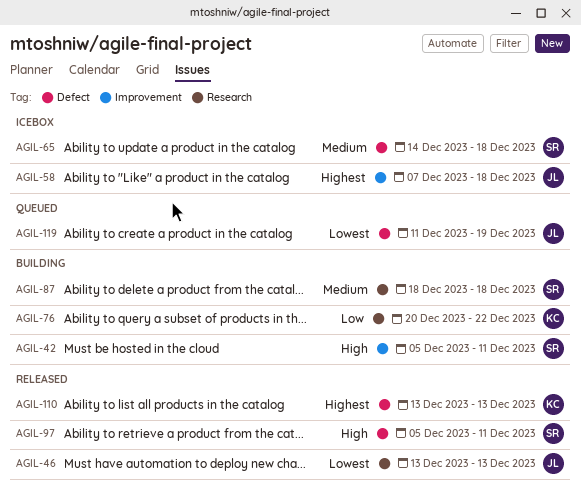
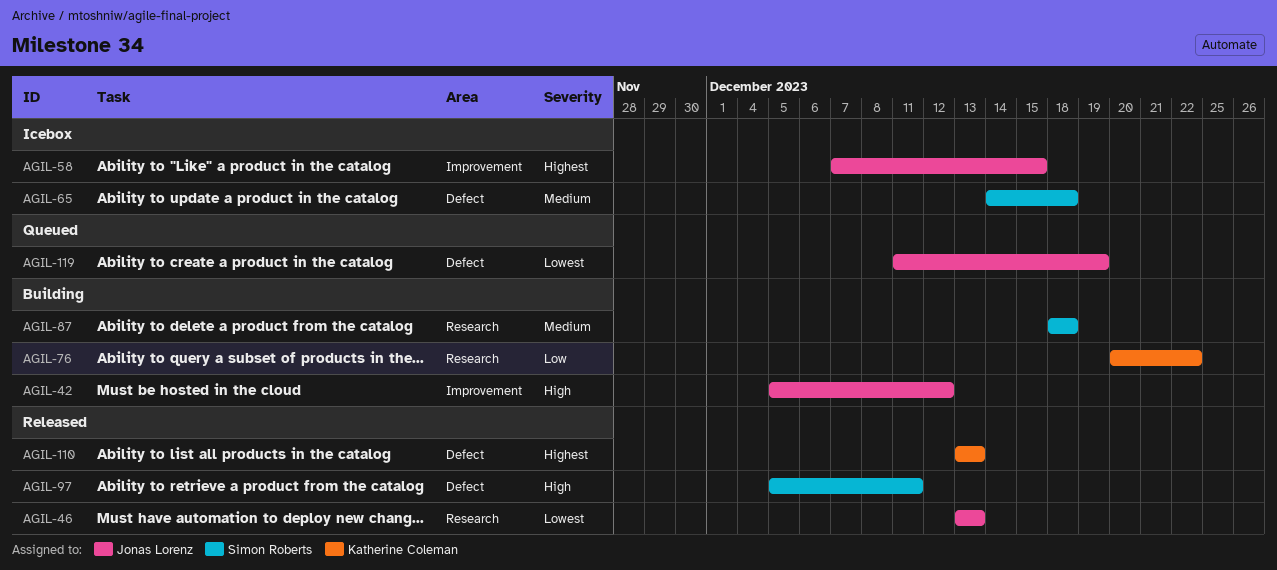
AGIL-42, owner: Simon Roberts -> Jonas Lorenz
AGIL-42, due: Dec 11 -> Dec 12
AGIL-58, due: Dec 18 -> Dec 15

